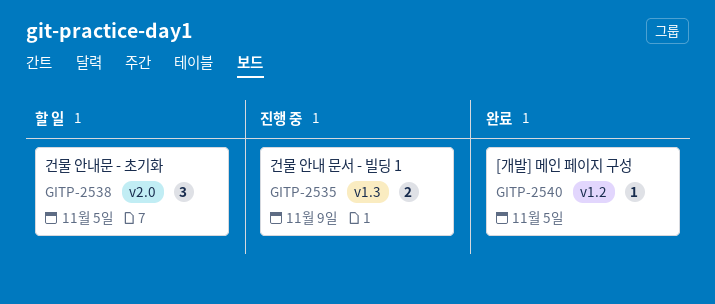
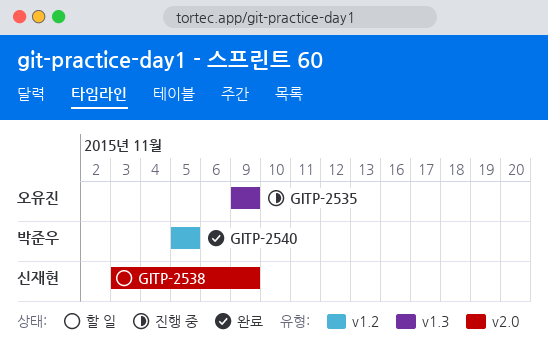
GITP-2538, due: Nov 5 -> Nov 9

